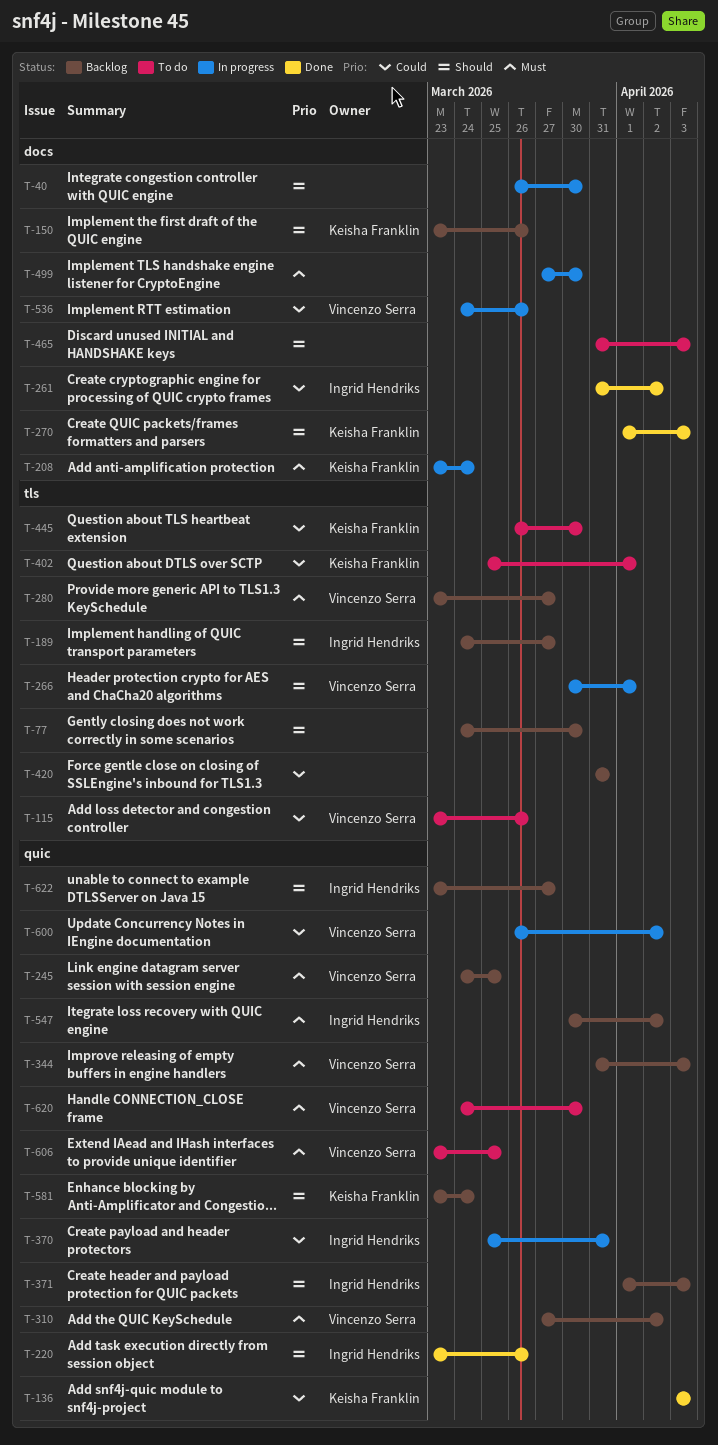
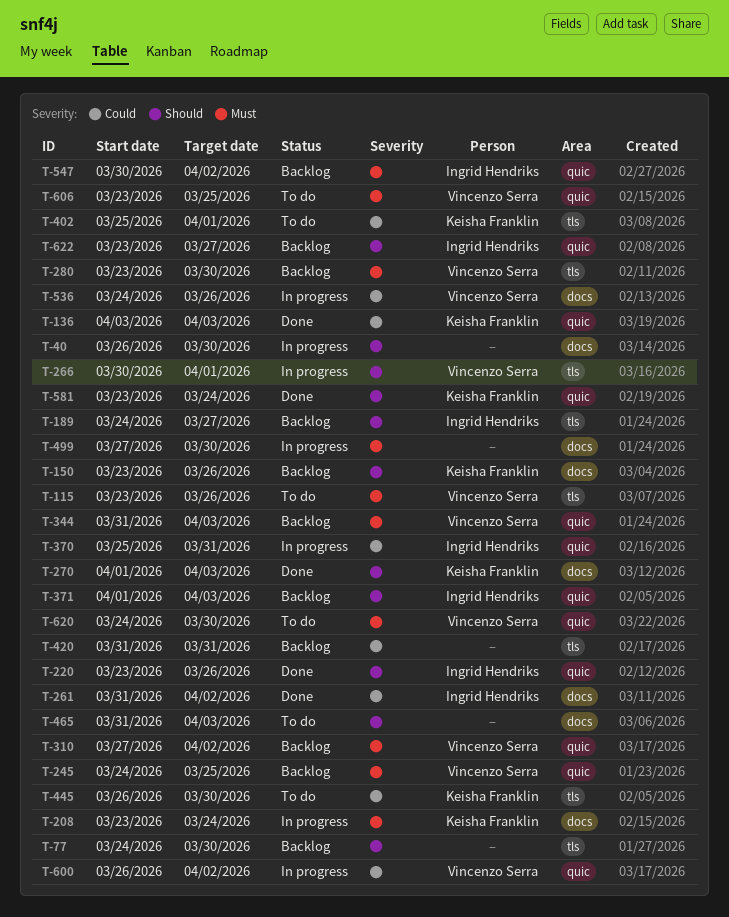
T-115, priority: Could -> Must
T-280, due: Mar 27 -> Mar 30
T-581, status: Backlog -> Done

